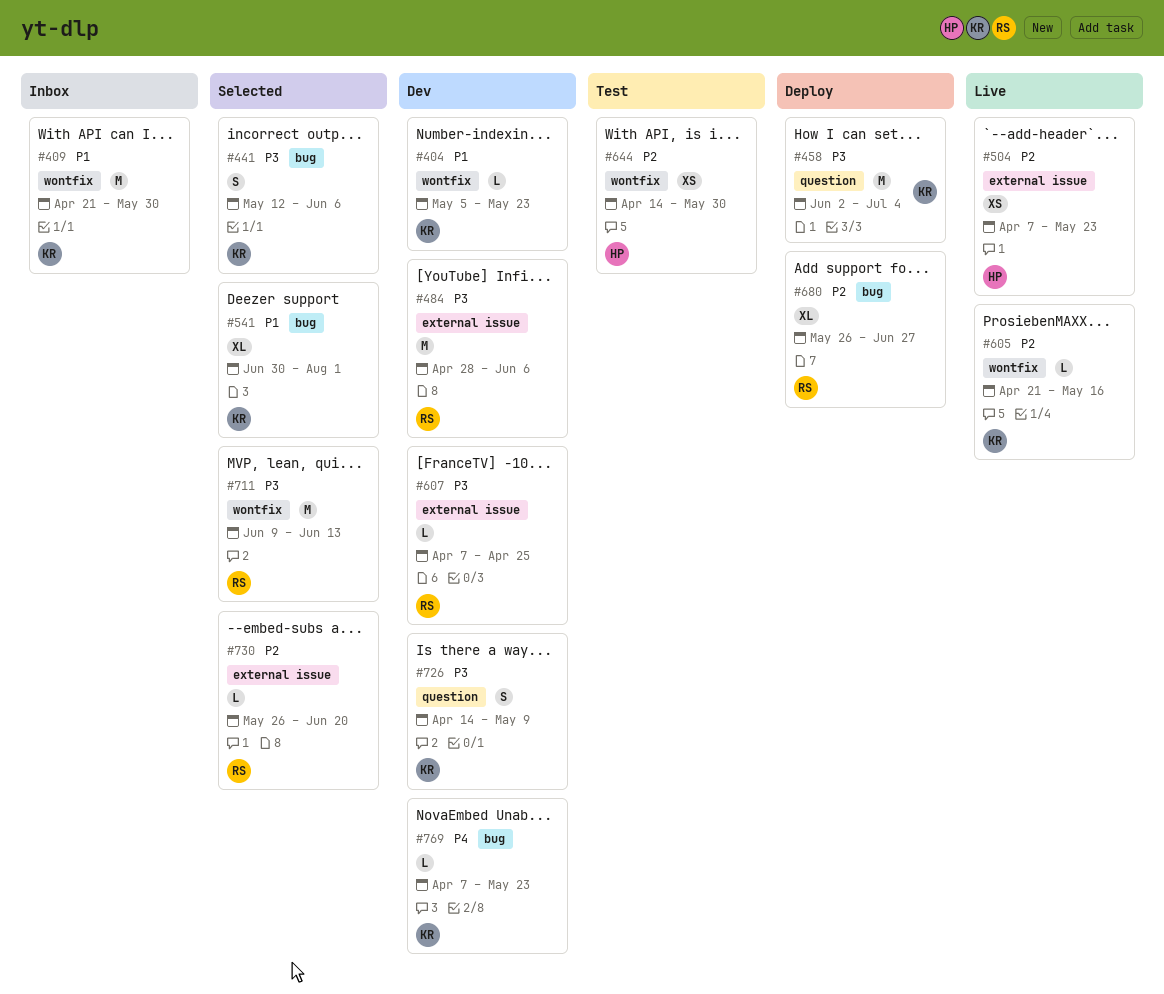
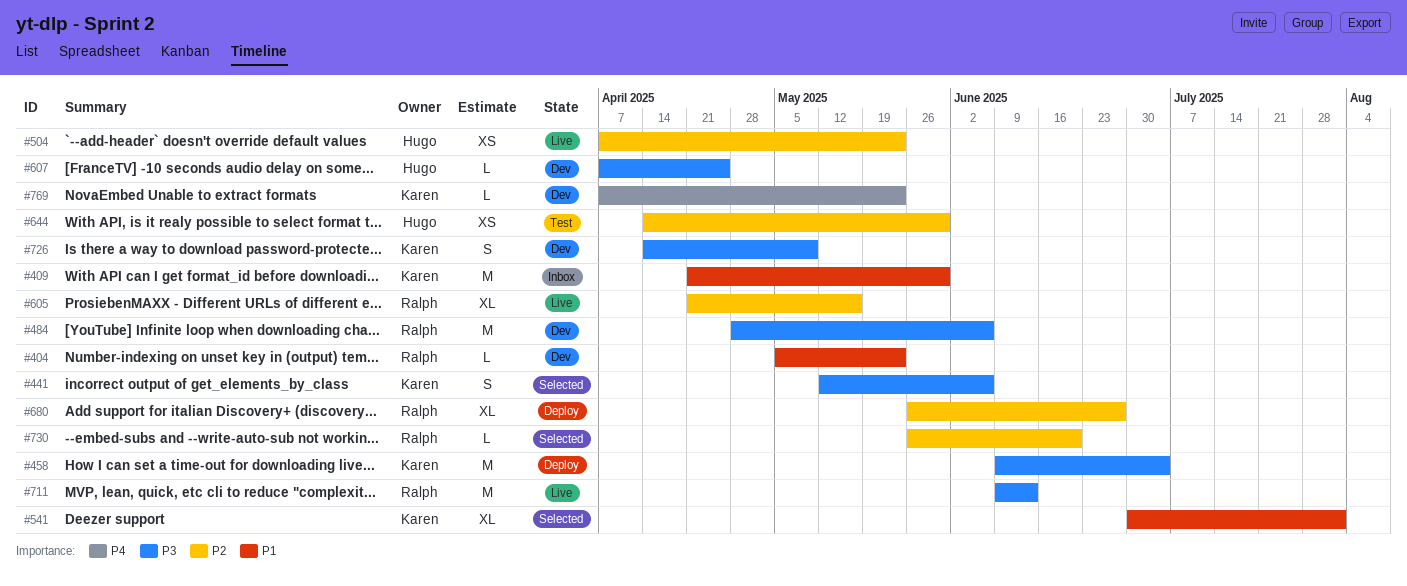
#404, owner: Karen -> Ralph
#458, start: Jun 2 -> Jun 9
#605, owner: Karen -> Ralph
#605, estimate: L -> XL
#607, owner: Ralph -> Hugo
#711, status: Selected -> Live

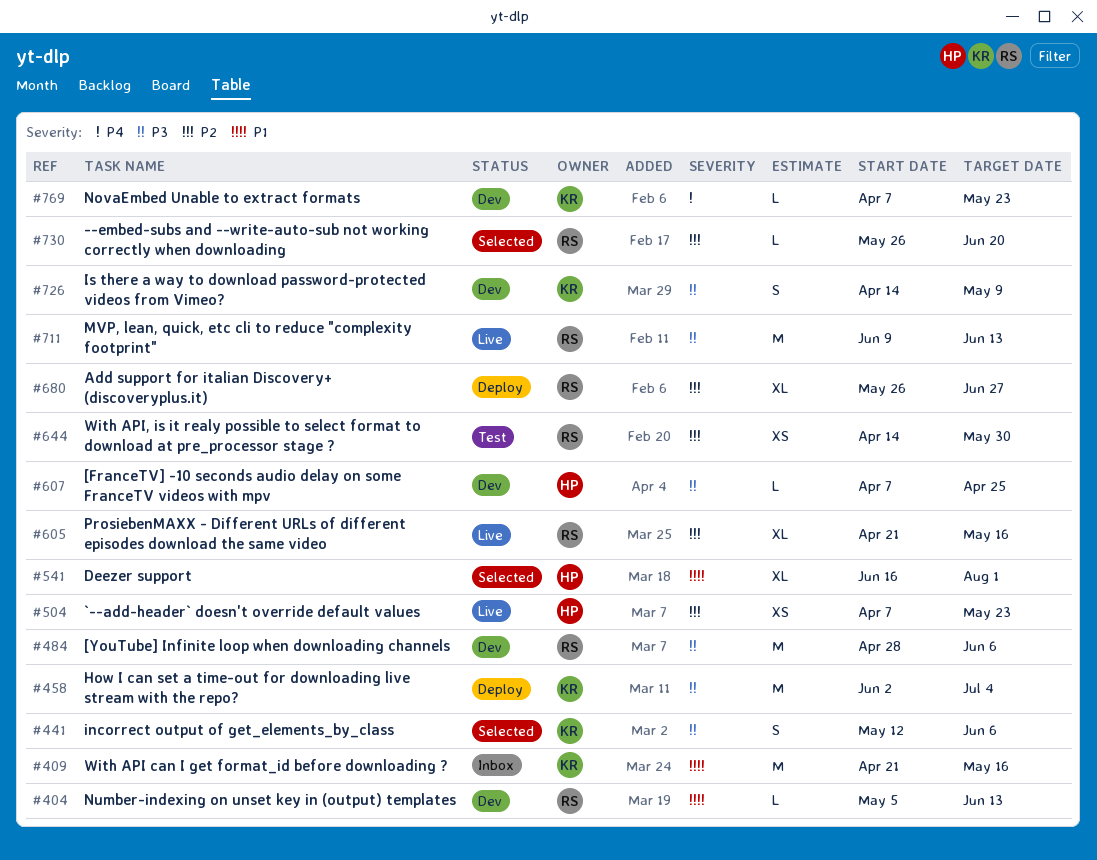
#404, due: May 23 -> Jun 13
#409, due: May 30 -> May 16
#458, start: Jun 9 -> Jun 2
#541, owner: Karen -> Hugo
#541, start: Jun 30 -> Jun 16
#644, owner: Hugo -> Ralph

